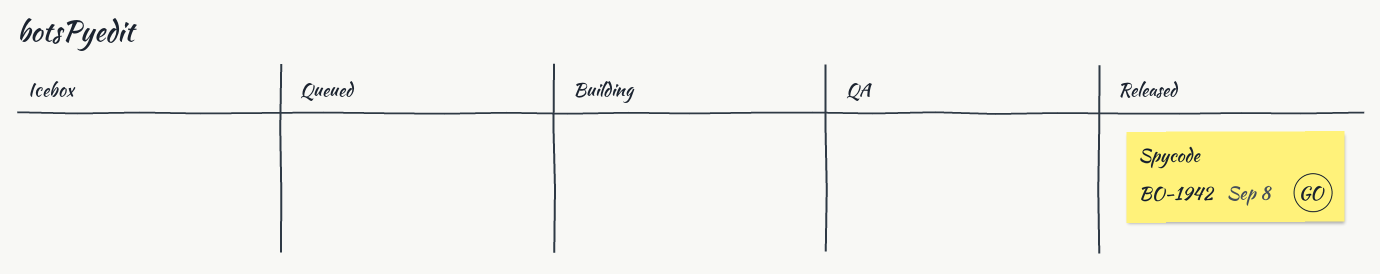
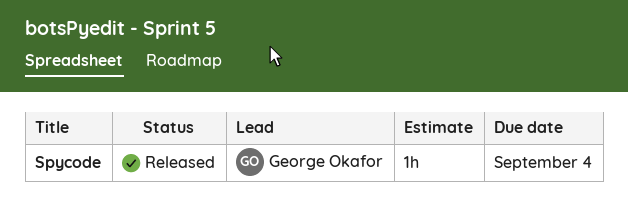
Spycode, due: Sep 8 -> Sep 4

